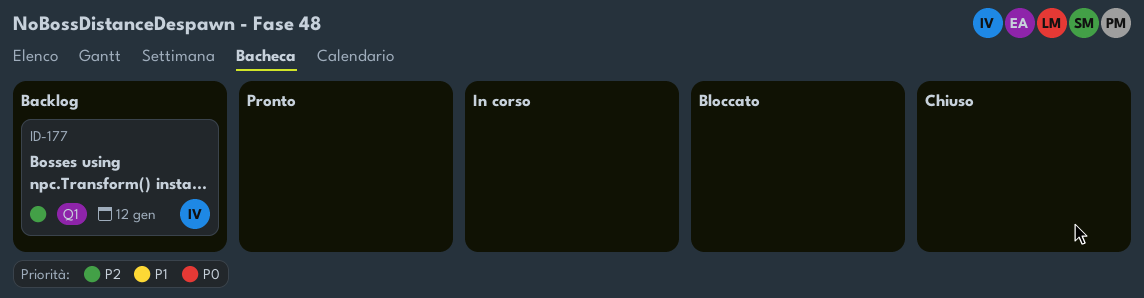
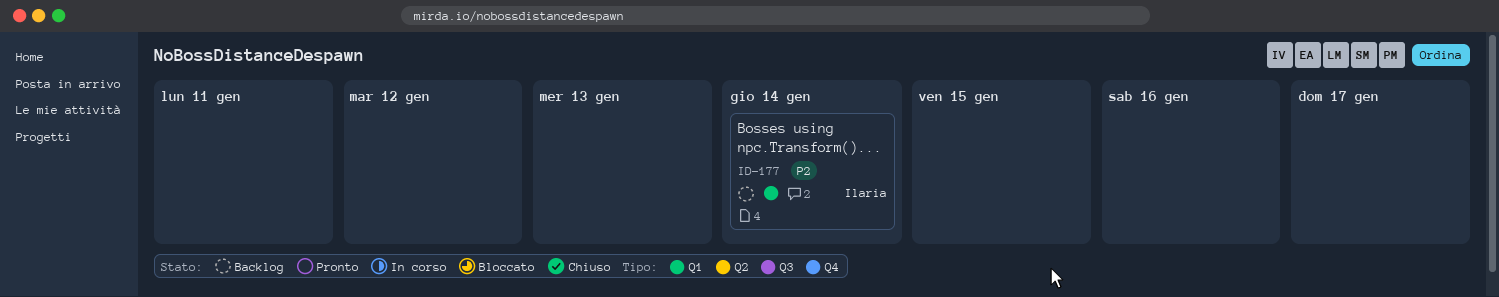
ID-177, due: Jan 12 -> Jan 14

